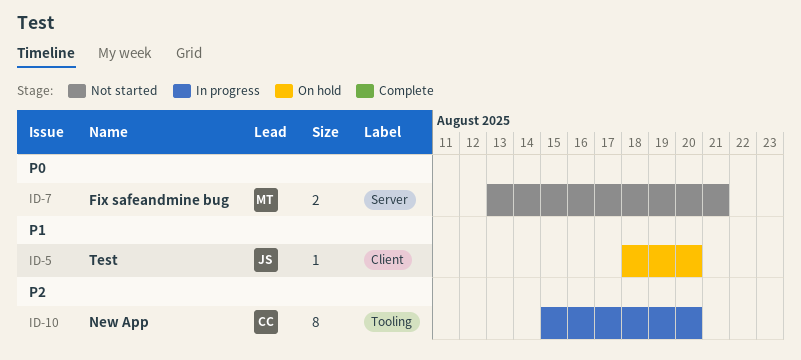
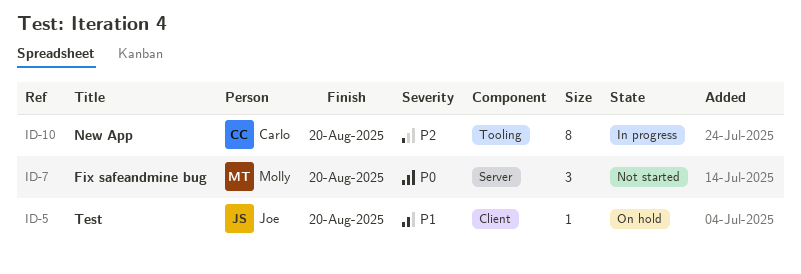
ID-7, estimate: 2 -> 3
ID-7, due: Aug 21 -> Aug 20

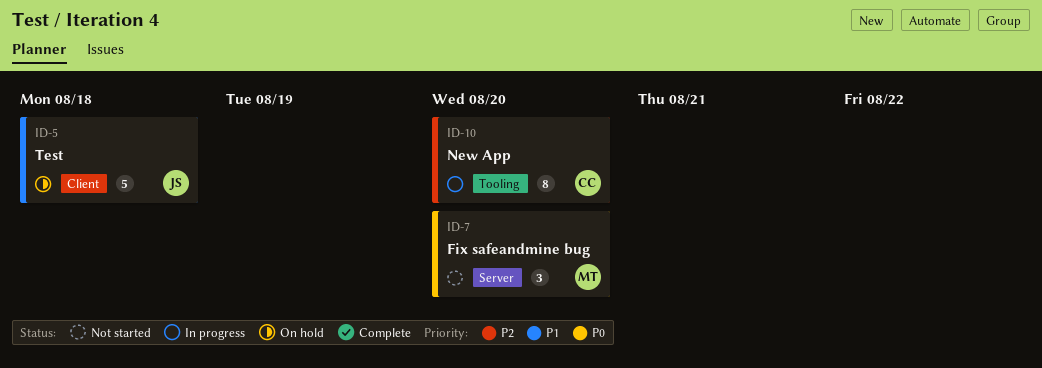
ID-5, estimate: 1 -> 5
ID-5, due: Aug 20 -> Aug 18

